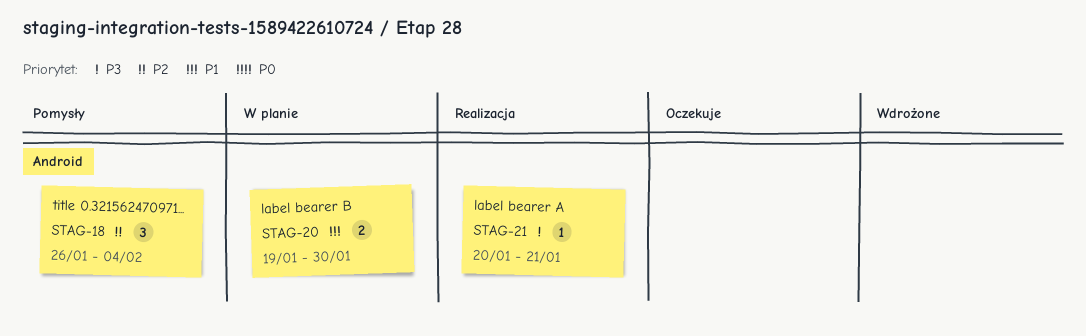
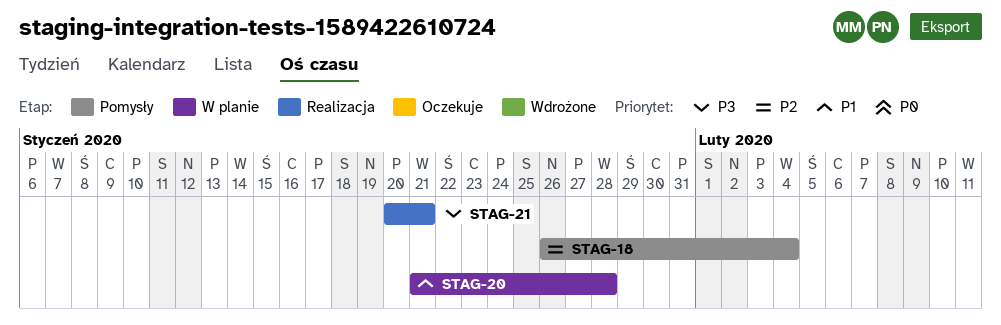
STAG-20, start: Jan 19 -> Jan 21
STAG-20, due: Jan 30 -> Jan 28

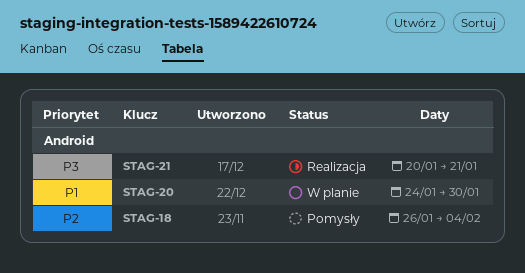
STAG-20, start: Jan 21 -> Jan 24
STAG-20, due: Jan 28 -> Jan 30

